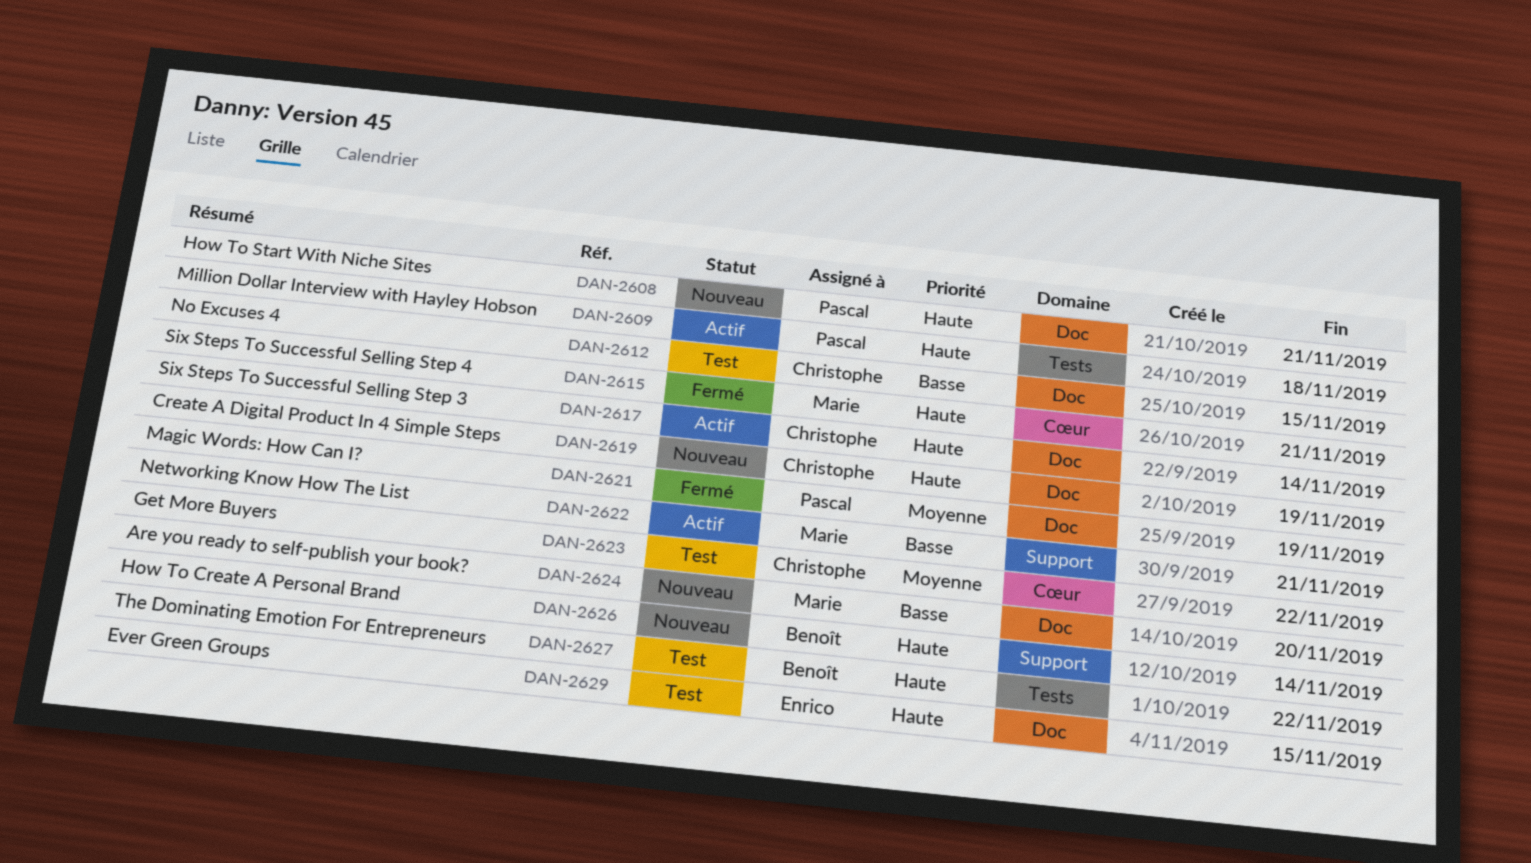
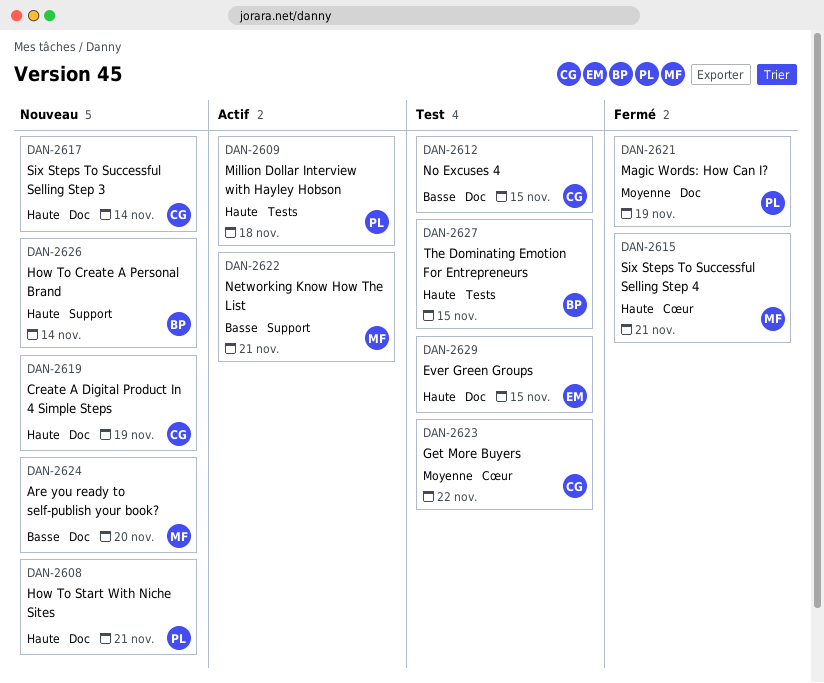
DAN-2617, status: Actif -> Nouveau
DAN-2627, due: Nov 22 -> Nov 15

